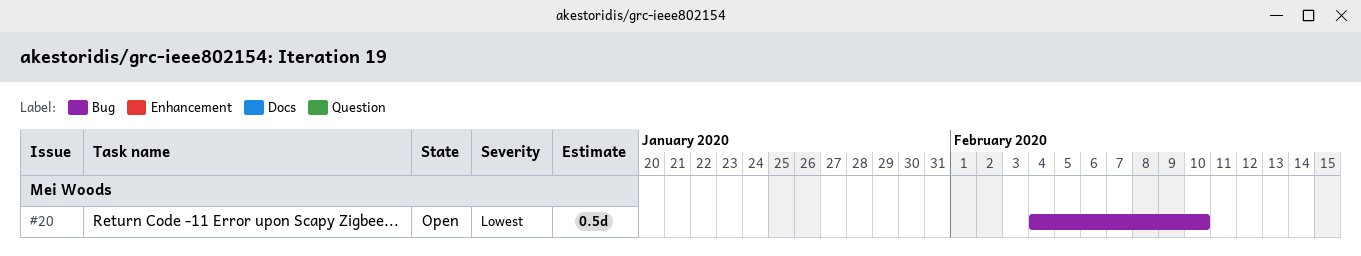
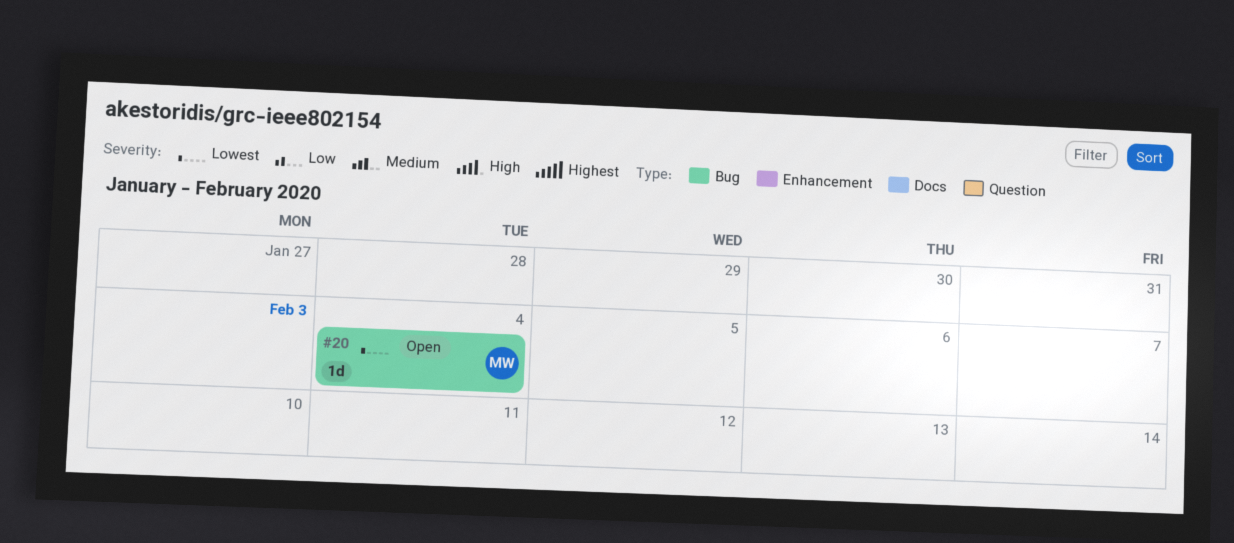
#20, estimate: 0.5d -> 1d
#20, due: Feb 10 -> Feb 4

